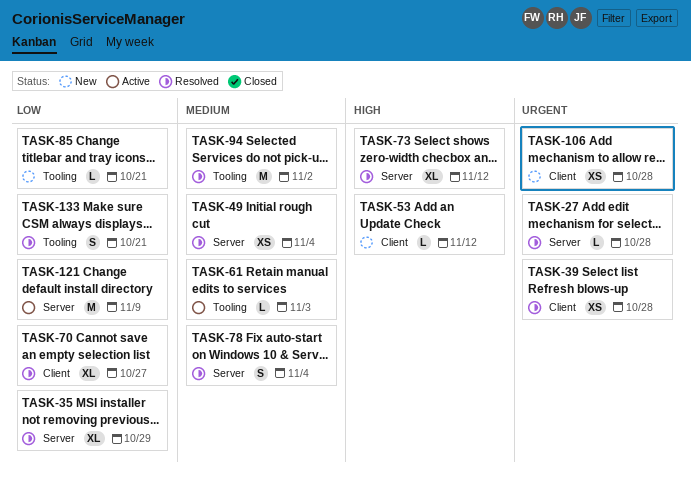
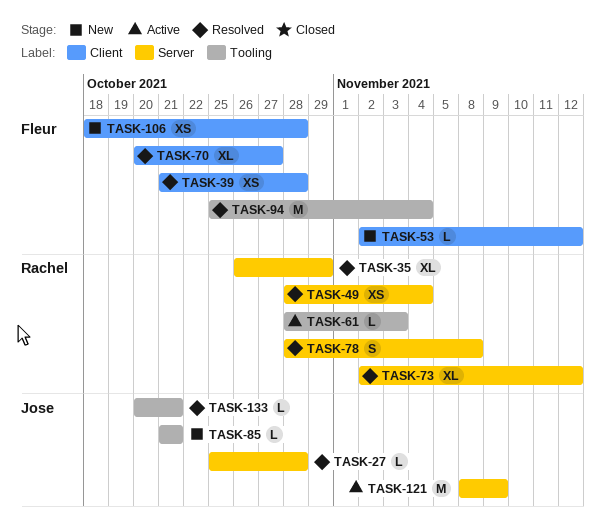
TASK-78, due: Nov 4 -> Nov 8
TASK-94, due: Nov 2 -> Nov 4
TASK-133, estimate: S -> L

